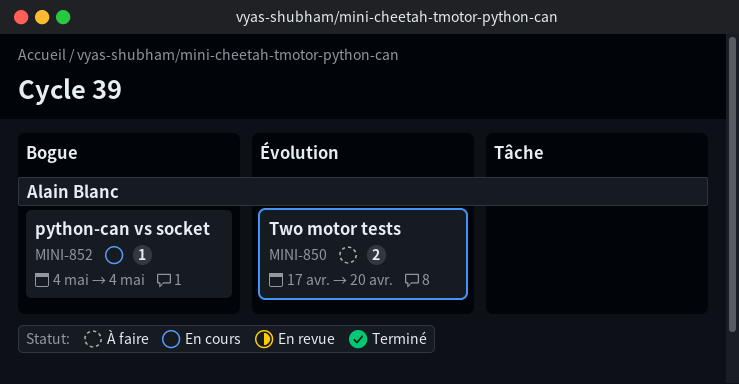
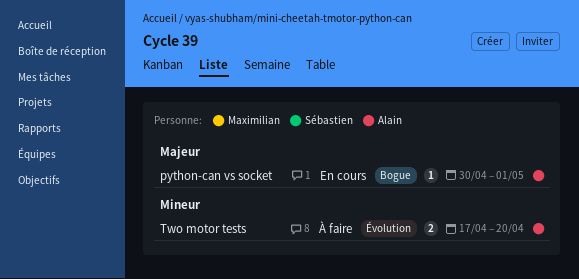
python-can vs socket, start: May 4 -> Apr 30
python-can vs socket, due: May 4 -> May 1

